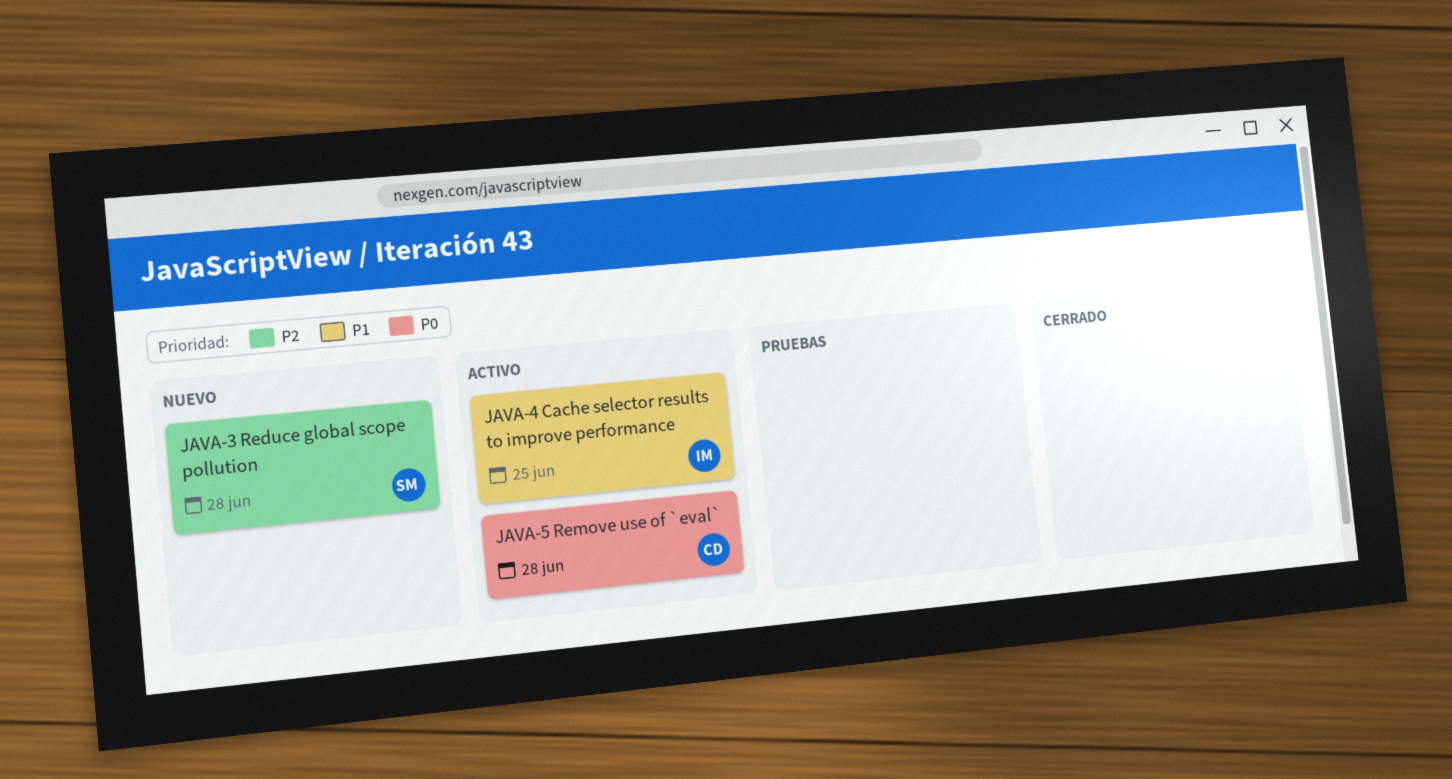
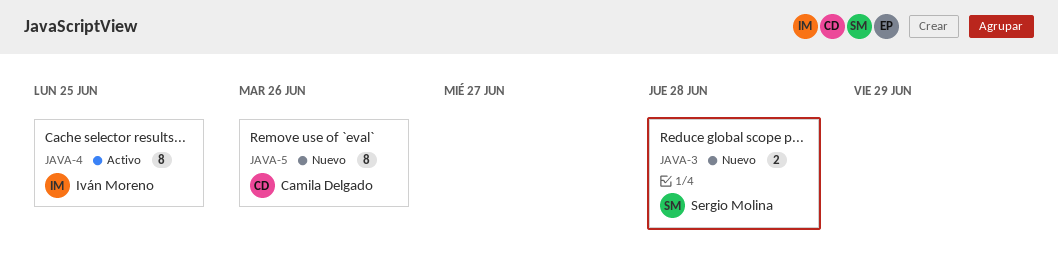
JAVA-5, status: Activo -> Nuevo
JAVA-5, due: Jun 28 -> Jun 26

